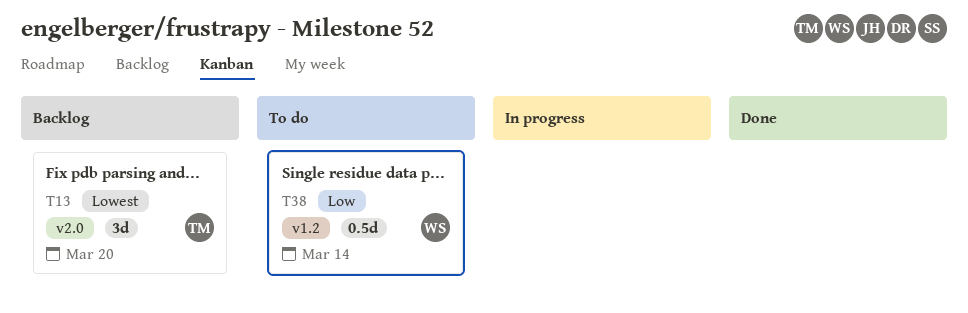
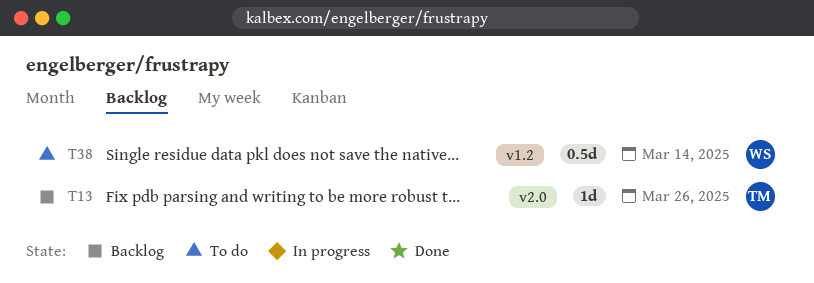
T13, estimate: 3d -> 1d
T13, due: Mar 20 -> Mar 26

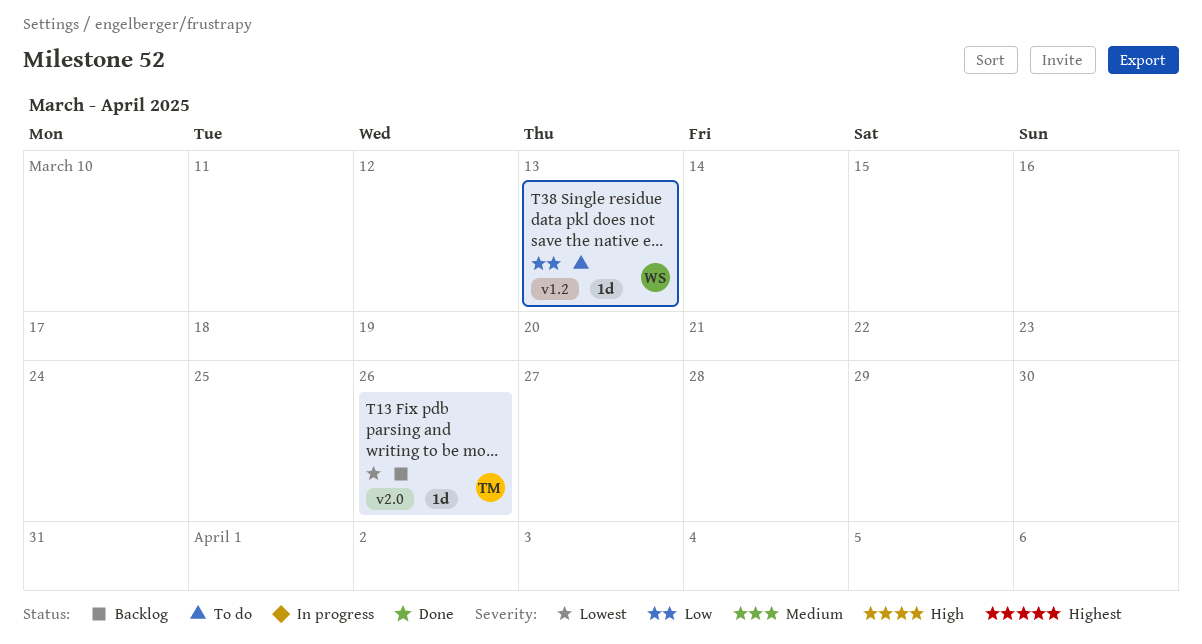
T38, estimate: 0.5d -> 1d
T38, due: Mar 14 -> Mar 13

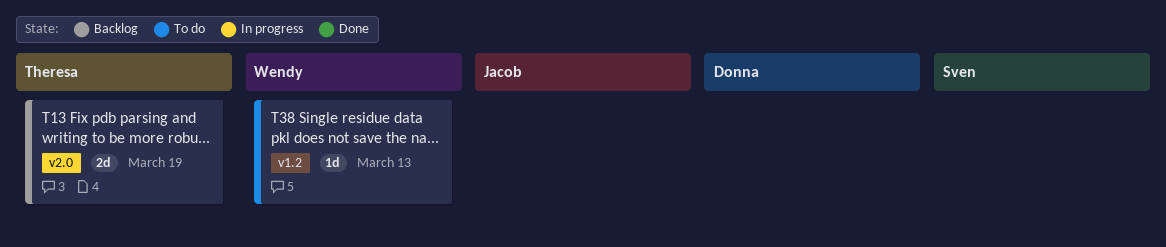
T13, estimate: 1d -> 2d
T13, due: Mar 26 -> Mar 19

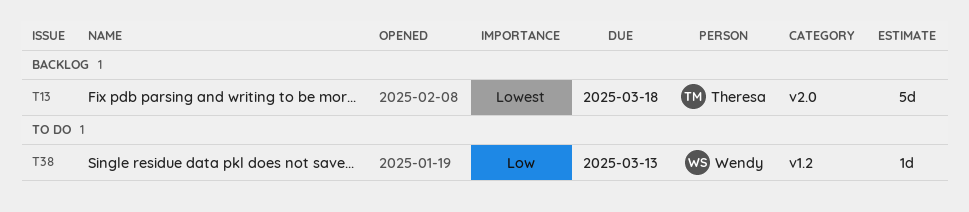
T13, estimate: 2d -> 5d
T13, due: Mar 19 -> Mar 18

